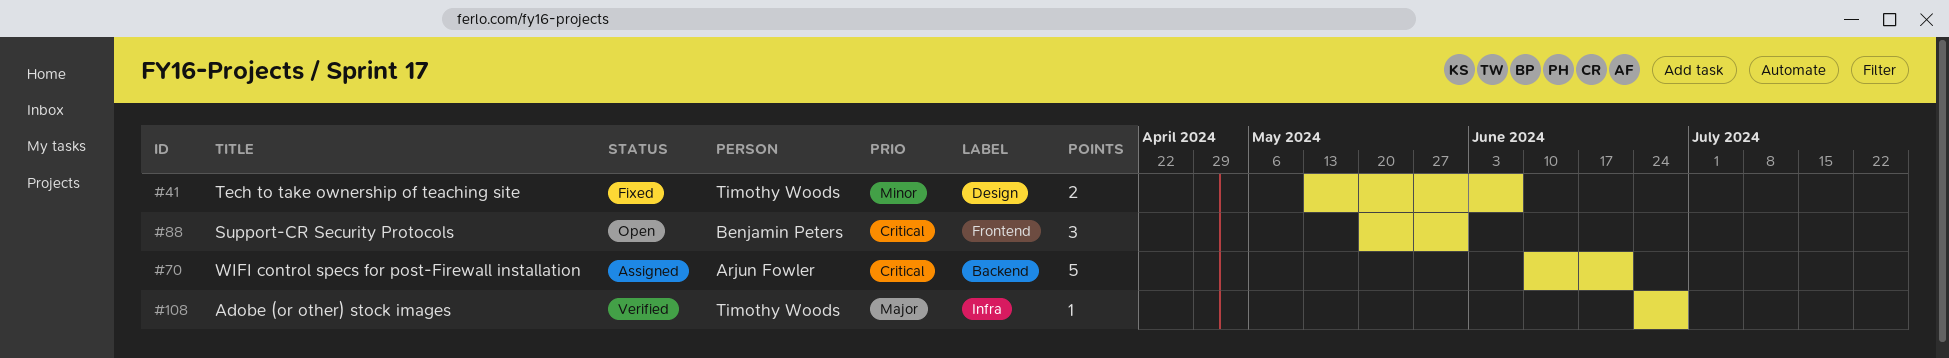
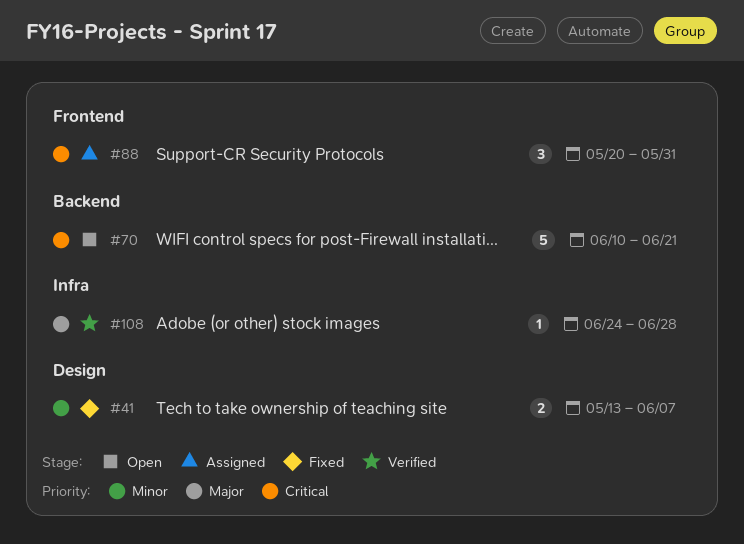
#70, status: Assigned -> Open
#88, status: Open -> Assigned

